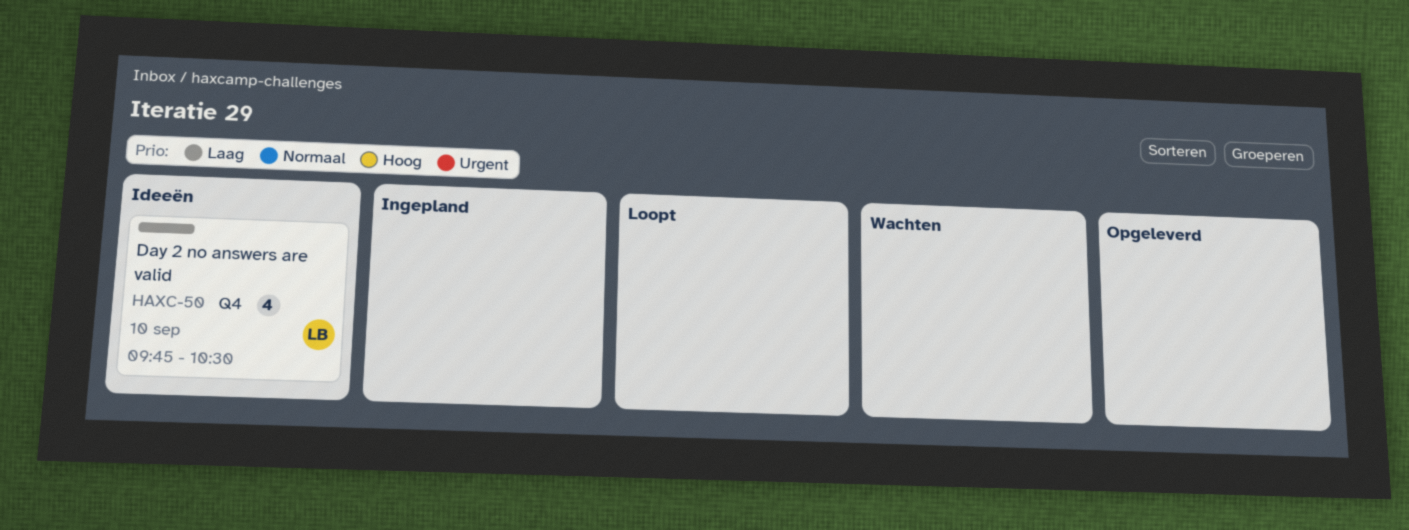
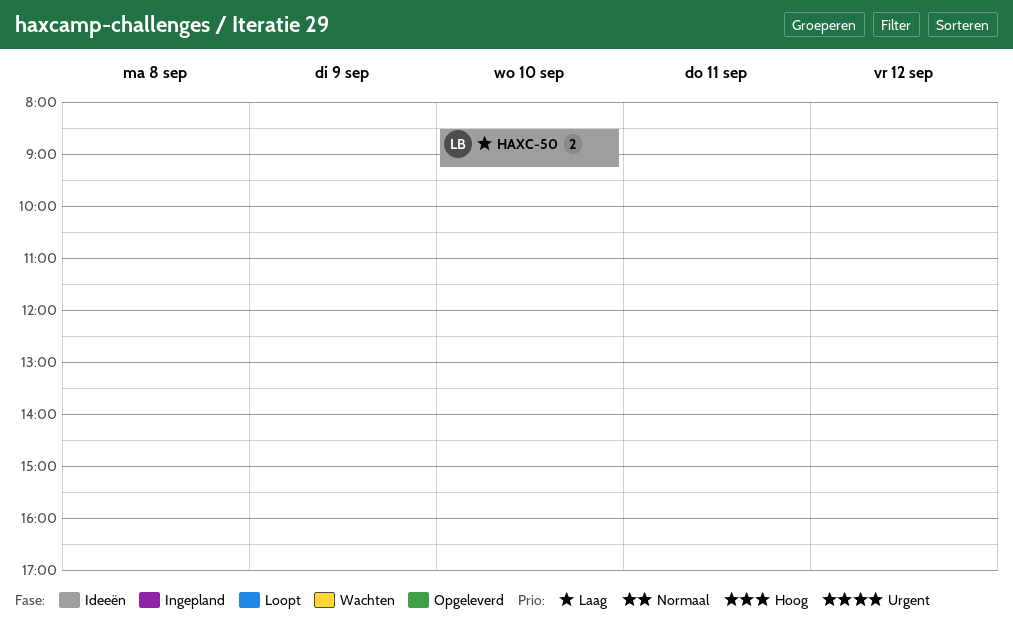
HAXC-50, estimate: 4 -> 2
HAXC-50, begins: 09:45 -> 08:30
HAXC-50, ends: 10:30 -> 09:15

